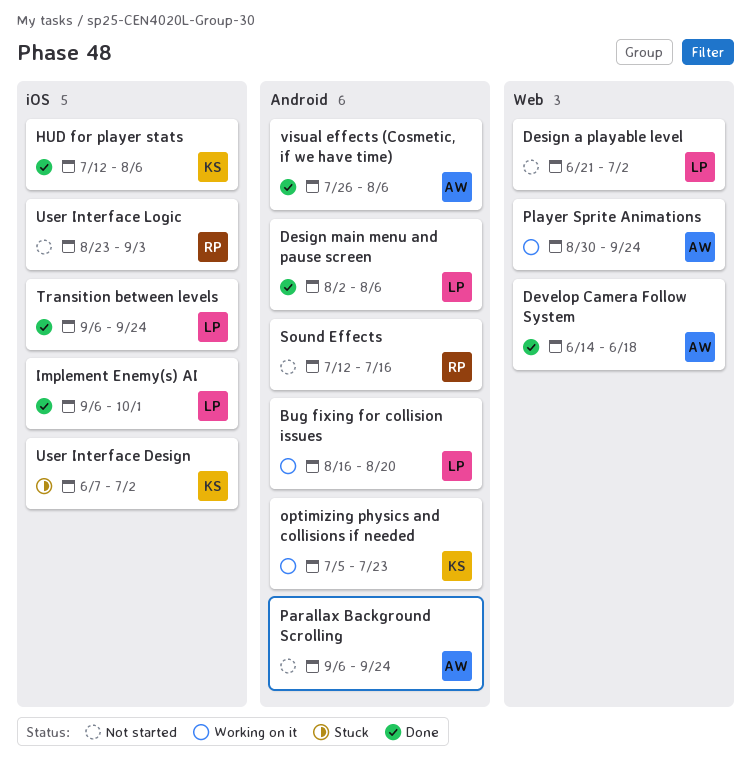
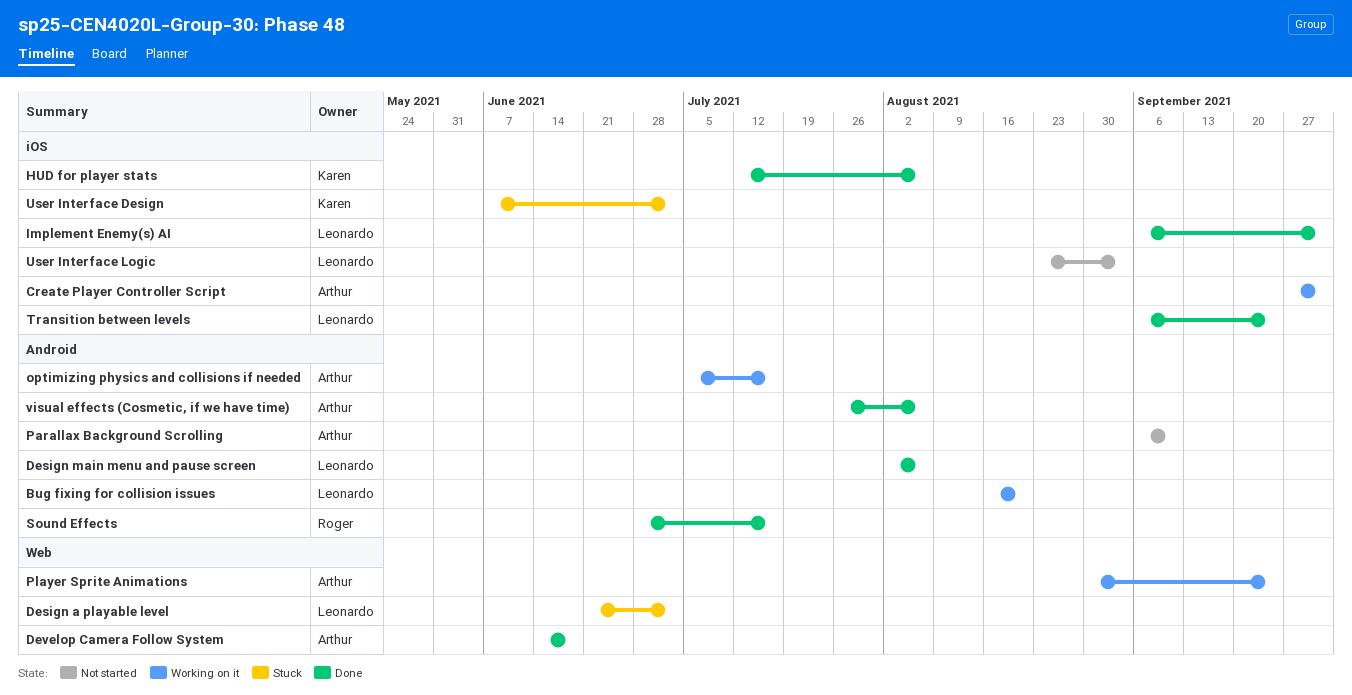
Create Player Controller Script: none -> present
Design a playable level, status: Not started -> Stuck
optimizing physics and collisions if needed, owner: Karen -> Arthur
optimizing physics and collisions if needed, due: Jul 23 -> Jul 16
Parallax Background Scrolling, due: Sep 24 -> Sep 10
Sound Effects, status: Not started -> Done
Sound Effects, start: Jul 12 -> Jun 28
User Interface Logic, owner: Roger -> Leonardo

